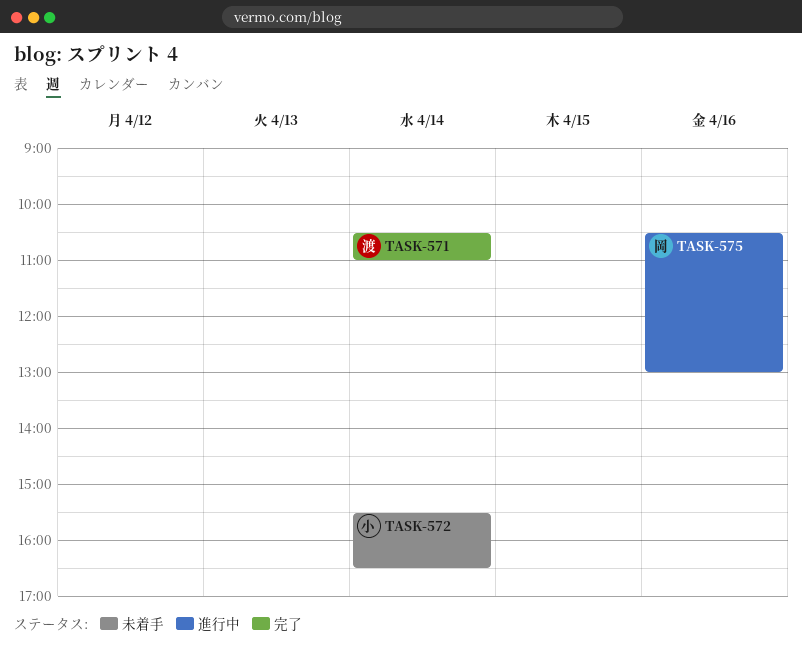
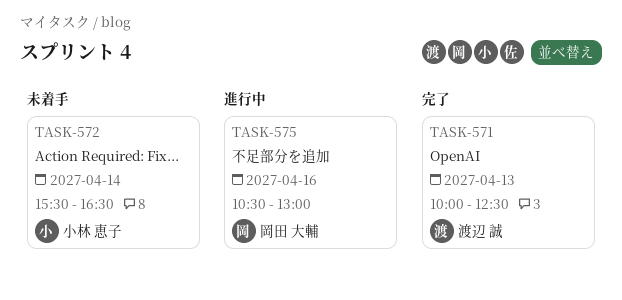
TASK-571, day: Apr 14 -> Apr 13
TASK-571, begins: 10:30 -> 10:00
TASK-571, ends: 11:00 -> 12:30

